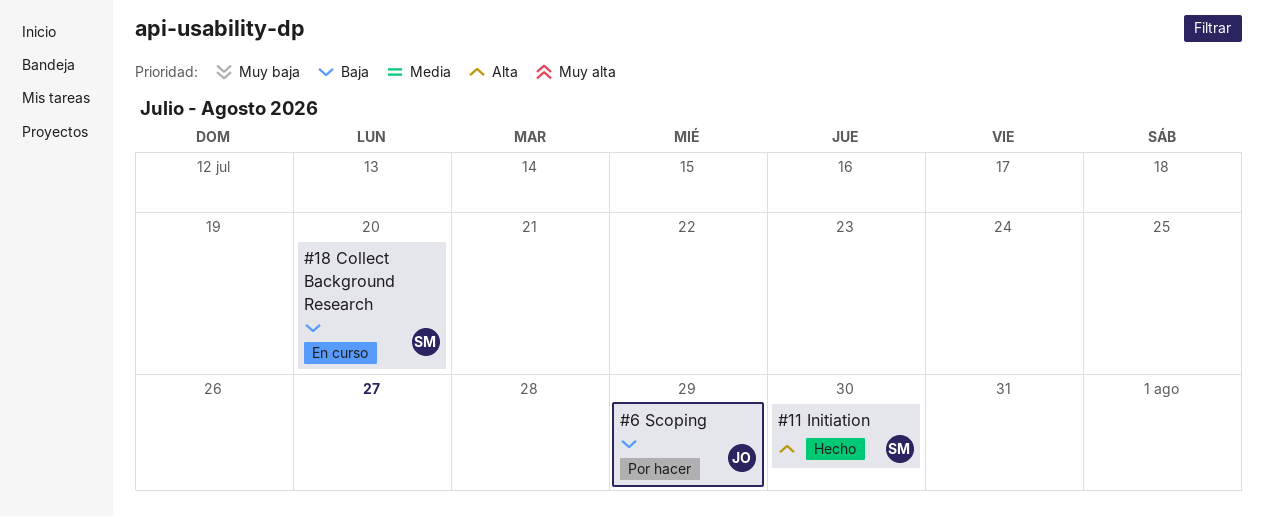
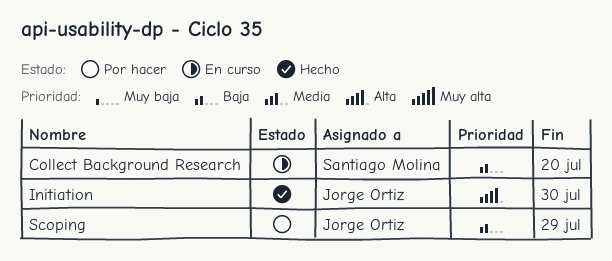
Initiation, owner: Santiago Molina -> Jorge Ortiz

